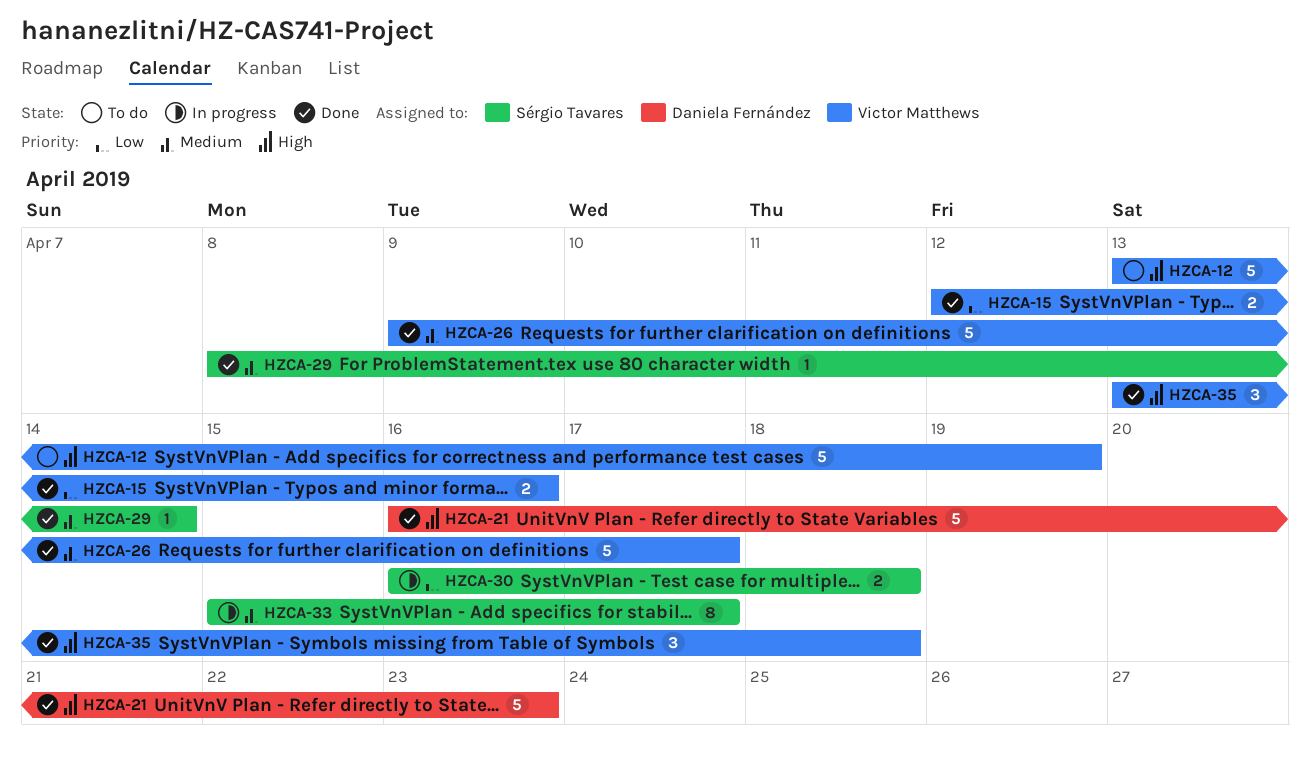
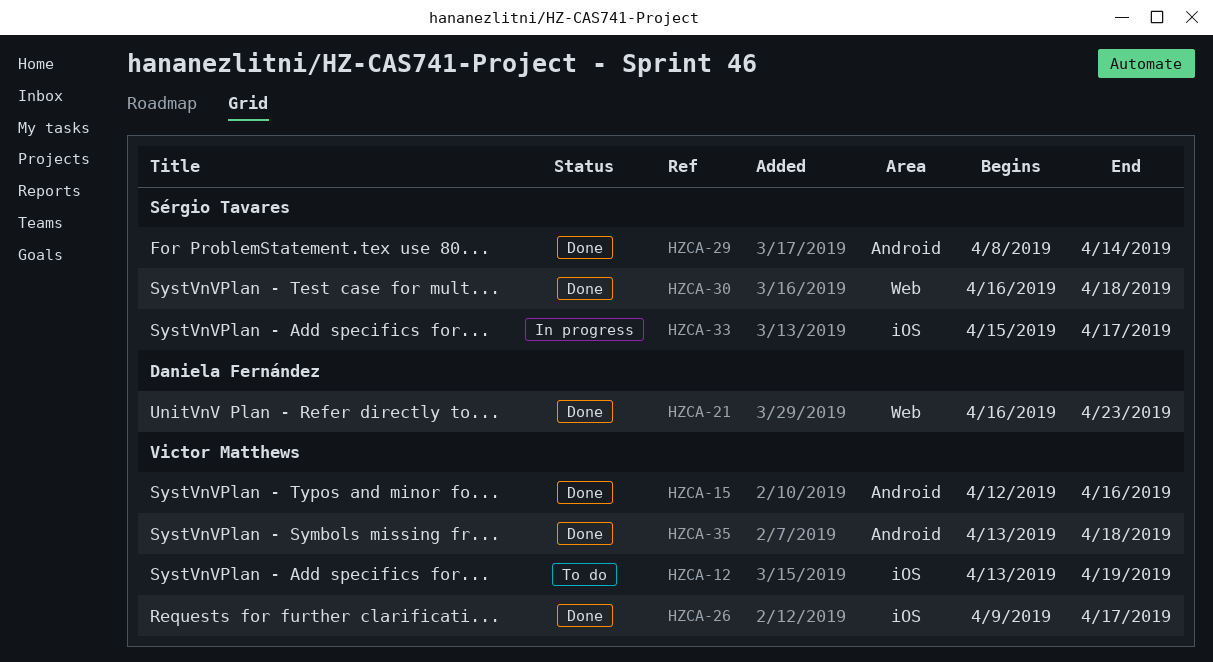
HZCA-30, status: In progress -> Done

